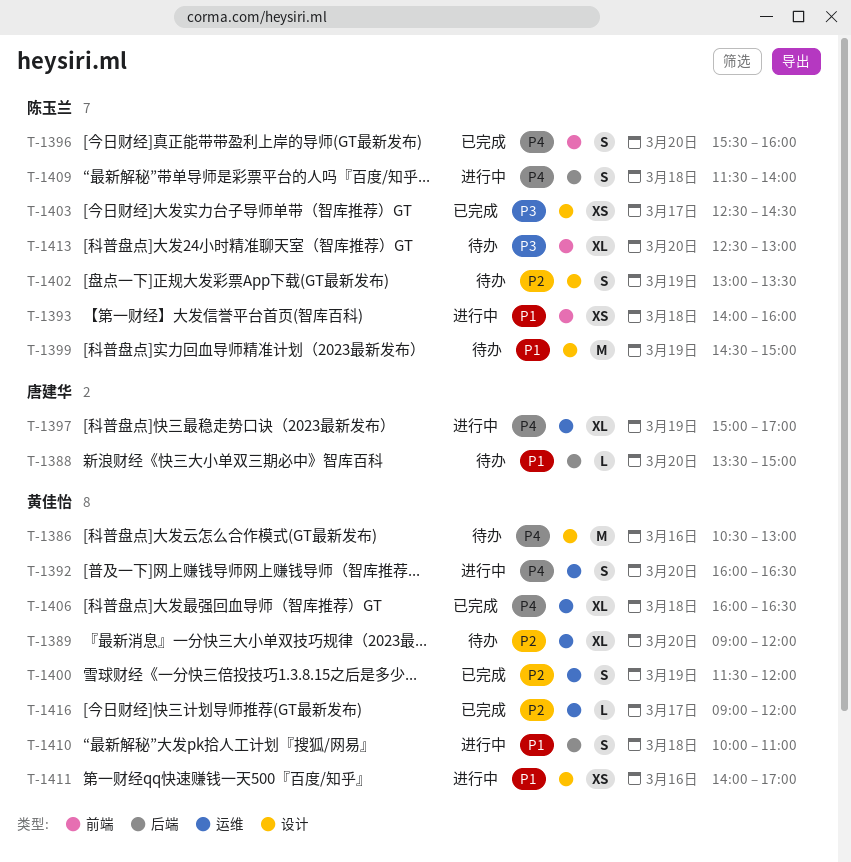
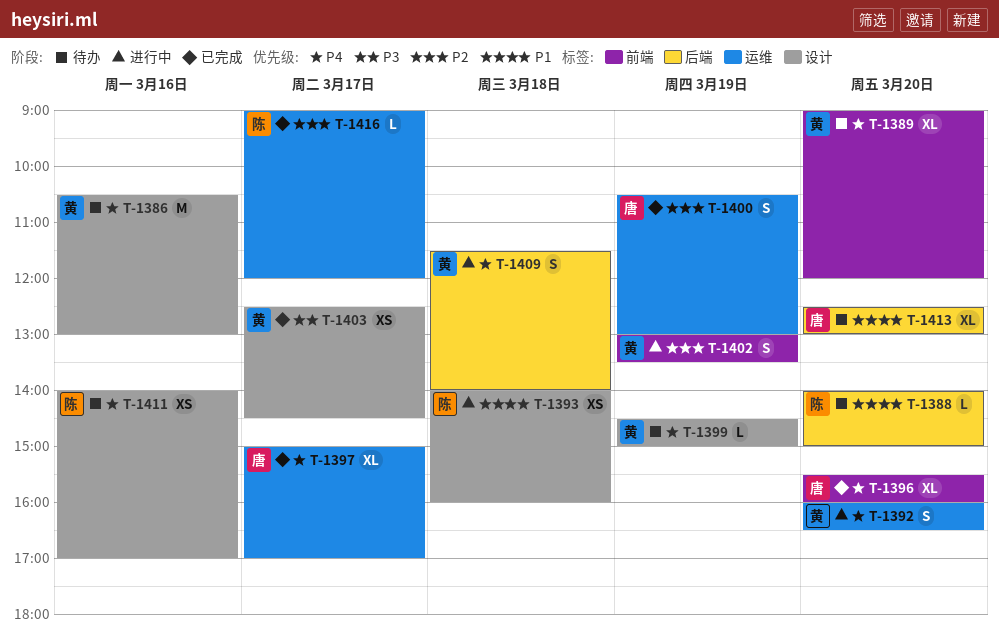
T-1388, owner: 唐建华 -> 陈玉兰
T-1388, begins: 13:30 -> 14:00
T-1389, priority: P2 -> P4
T-1389, label: 运维 -> 前端
T-1393, label: 前端 -> 设计
T-1396, owner: 陈玉兰 -> 唐建华
T-1396, estimate: S -> XL
T-1397, status: 进行中 -> 已完成
T-1397, day: Mar 19 -> Mar 17
T-1399, owner: 陈玉兰 -> 黄佳怡
T-1399, priority: P1 -> P4
T-1399, estimate: M -> L
T-1400, owner: 黄佳怡 -> 唐建华
T-1400, begins: 11:30 -> 10:30
T-1400, ends: 12:00 -> 13:00
T-1402, status: 待办 -> 进行中
T-1402, owner: 陈玉兰 -> 黄佳怡
T-1402, label: 设计 -> 前端
T-1403, owner: 陈玉兰 -> 黄佳怡
T-1406: present -> none
T-1409, owner: 陈玉兰 -> 黄佳怡
T-1410: present -> none
T-1411, status: 进行中 -> 待办
T-1411, owner: 黄佳怡 -> 陈玉兰
T-1411, priority: P1 -> P4
T-1413, owner: 陈玉兰 -> 唐建华
T-1413, priority: P3 -> P1
T-1413, label: 前端 -> 后端
T-1416, owner: 黄佳怡 -> 陈玉兰

